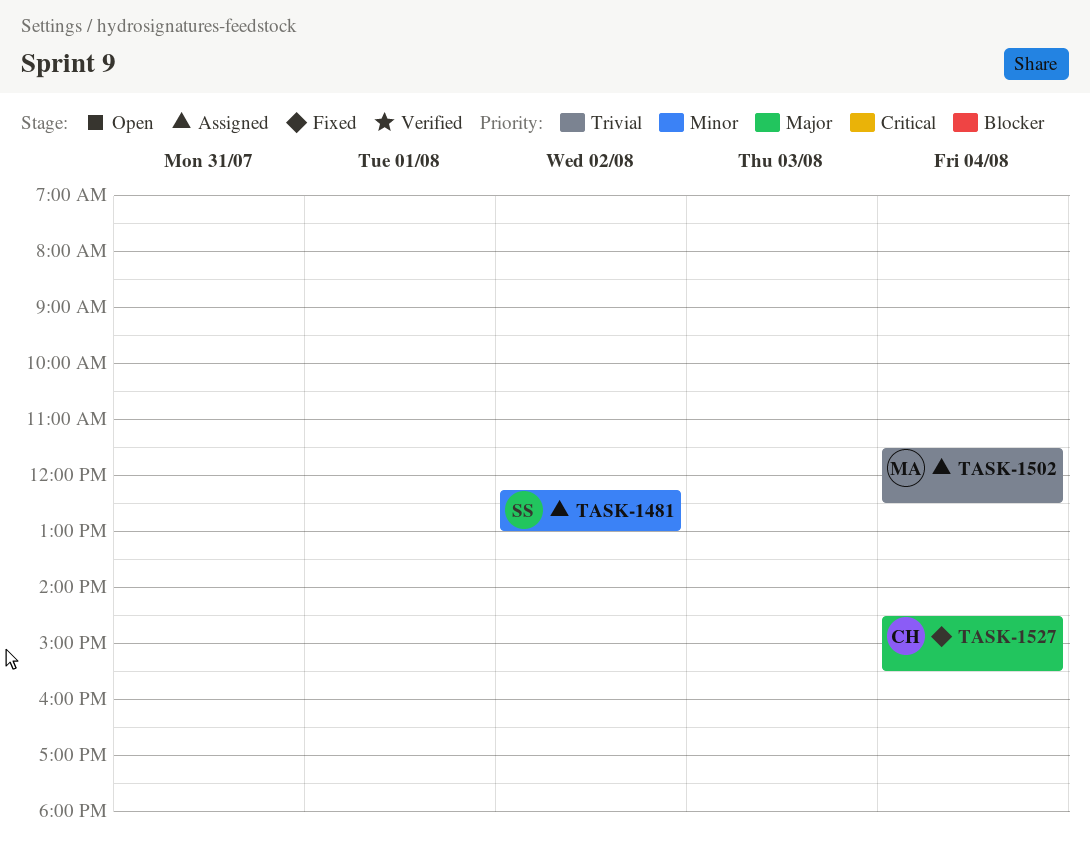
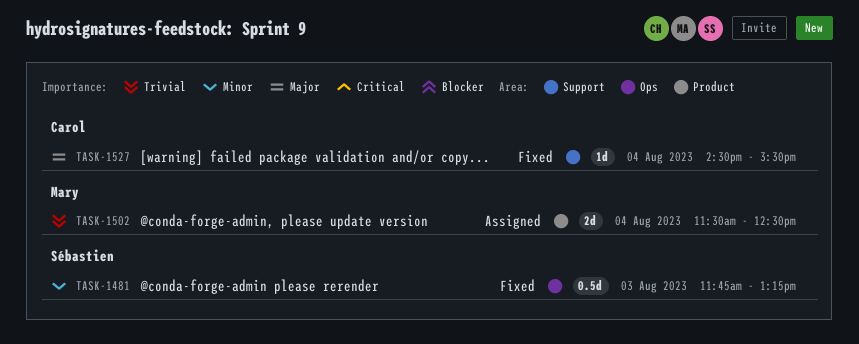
TASK-1481, status: Assigned -> Fixed
TASK-1481, day: Aug 2 -> Aug 3
TASK-1481, begins: 12:15 -> 11:45
TASK-1481, ends: 13:00 -> 13:15

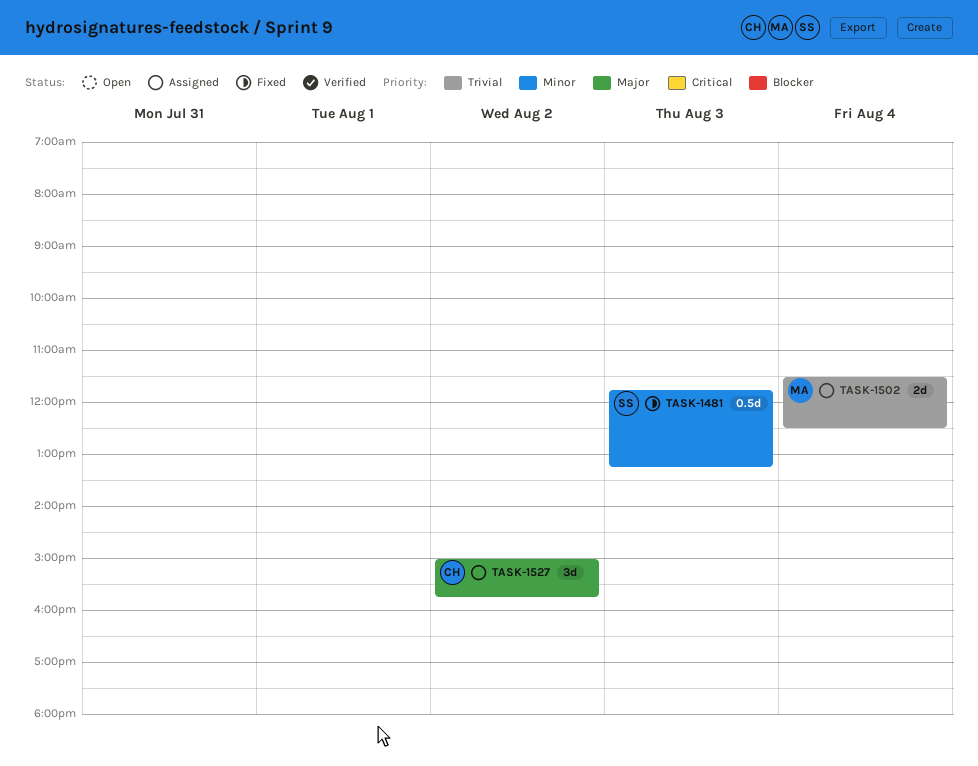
TASK-1527, status: Fixed -> Assigned
TASK-1527, estimate: 1d -> 3d
TASK-1527, day: Aug 4 -> Aug 2
TASK-1527, begins: 14:30 -> 15:00
TASK-1527, ends: 15:30 -> 15:45

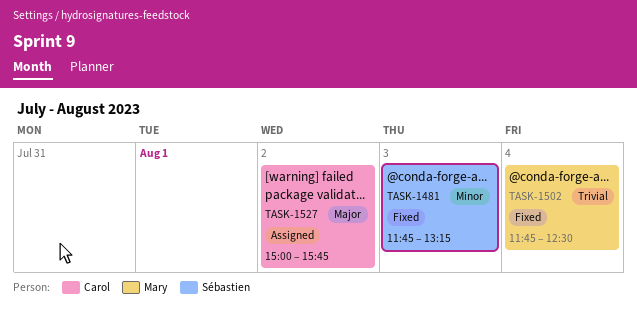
TASK-1502, status: Assigned -> Fixed
TASK-1502, begins: 11:30 -> 11:45

